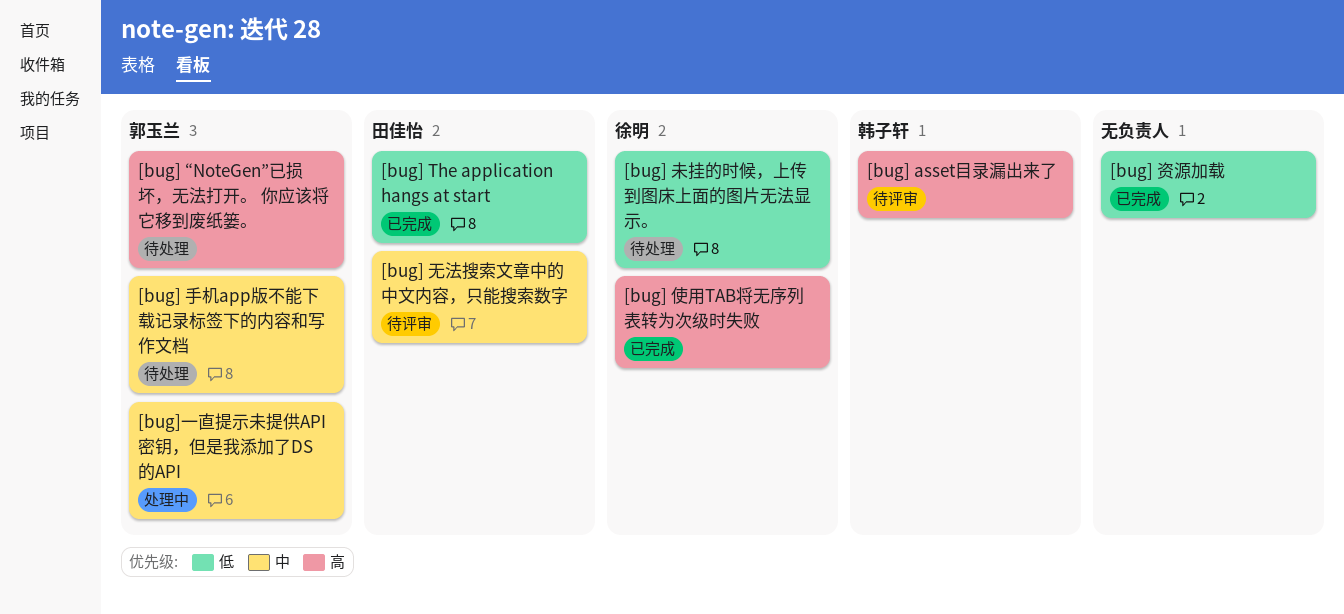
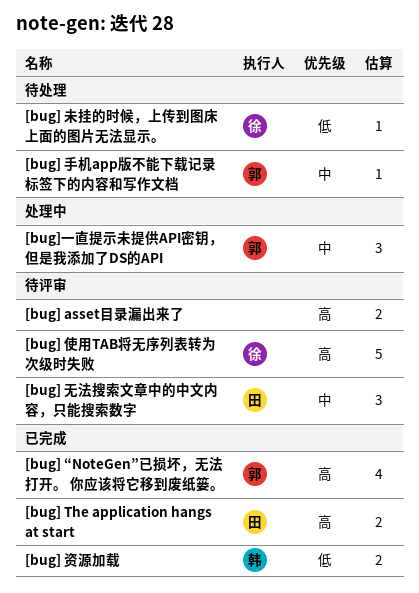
[bug] asset目录漏出来了, owner: 韩子轩 -> none
[bug] The application hangs at start, priority: 低 -> 高
[bug] “NoteGen”已损坏，无法打开。 你应该将它移到废纸篓。, status: 待处理 -> 已完成
[bug] 使用TAB将无序列表转为次级时失败, status: 已完成 -> 待评审
[bug] 资源加载, owner: none -> 韩子轩

